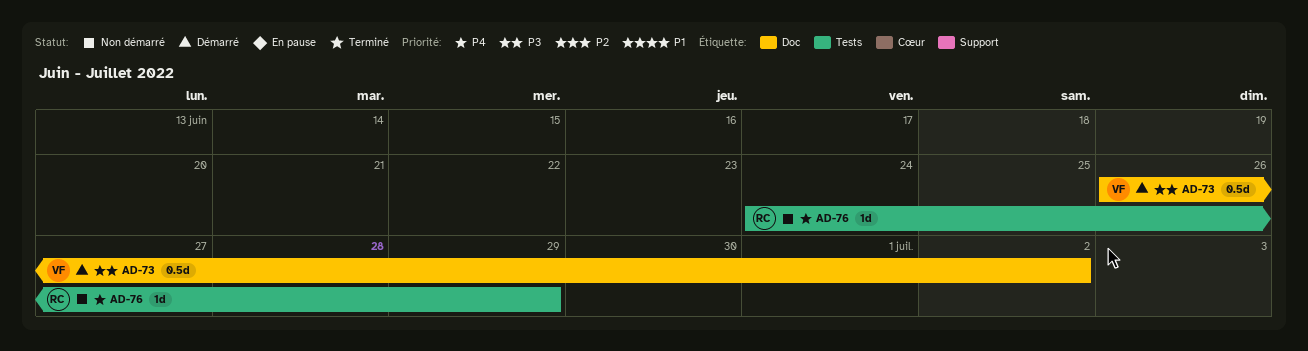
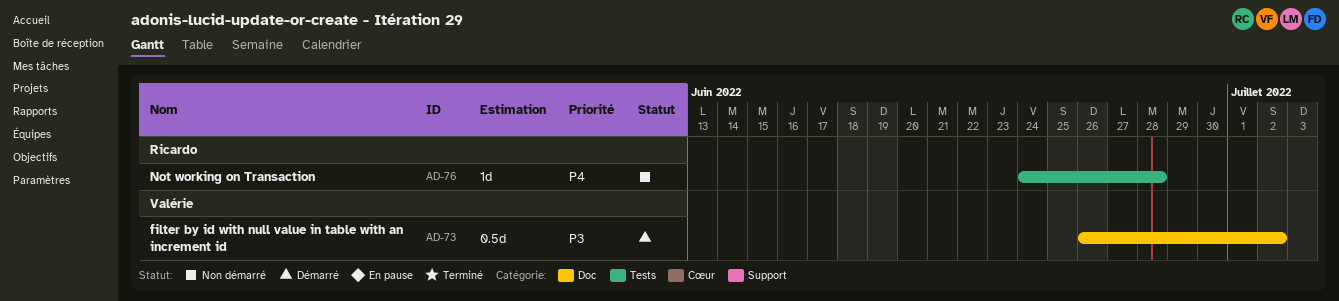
AD-76, due: Jun 29 -> Jun 28

